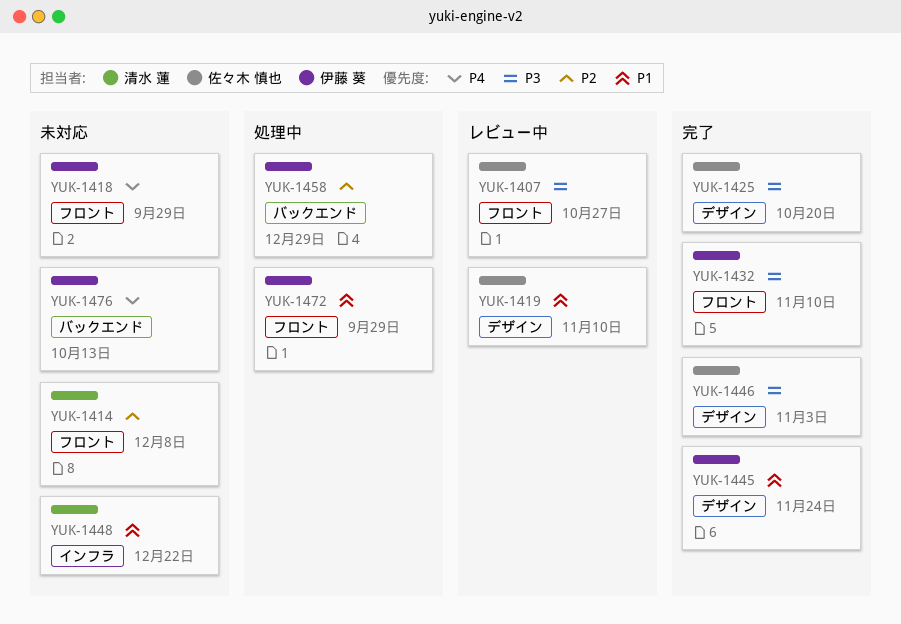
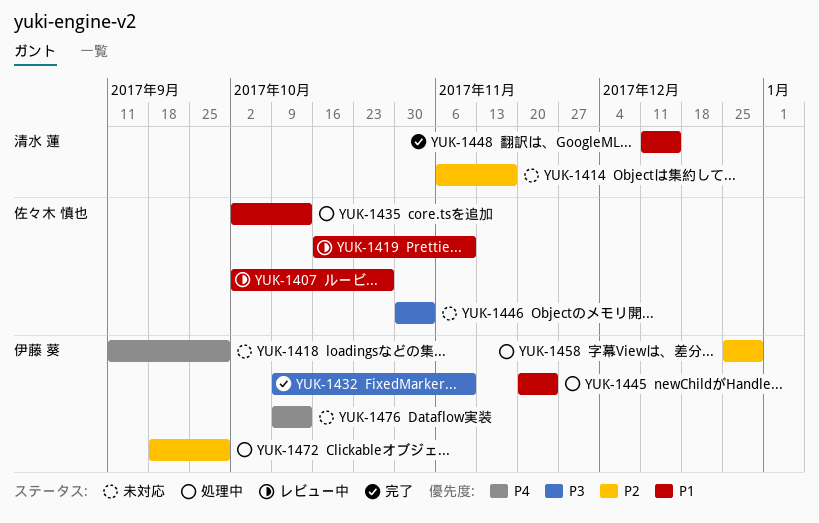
YUK-1407, priority: P3 -> P1
YUK-1414, due: Dec 8 -> Nov 17
YUK-1425: present -> none
YUK-1435: none -> present
YUK-1445, status: 完了 -> 処理中
YUK-1446, status: 完了 -> 未対応
YUK-1448, status: 未対応 -> 完了
YUK-1448, due: Dec 22 -> Dec 15
YUK-1472, priority: P1 -> P2

